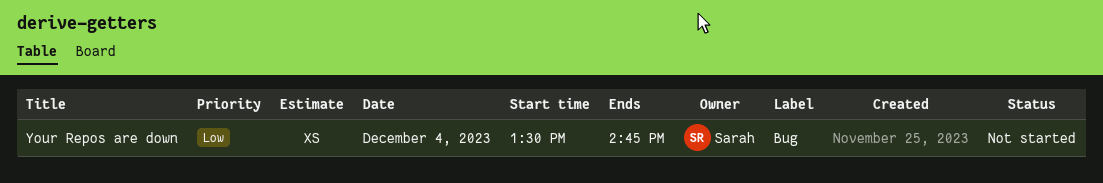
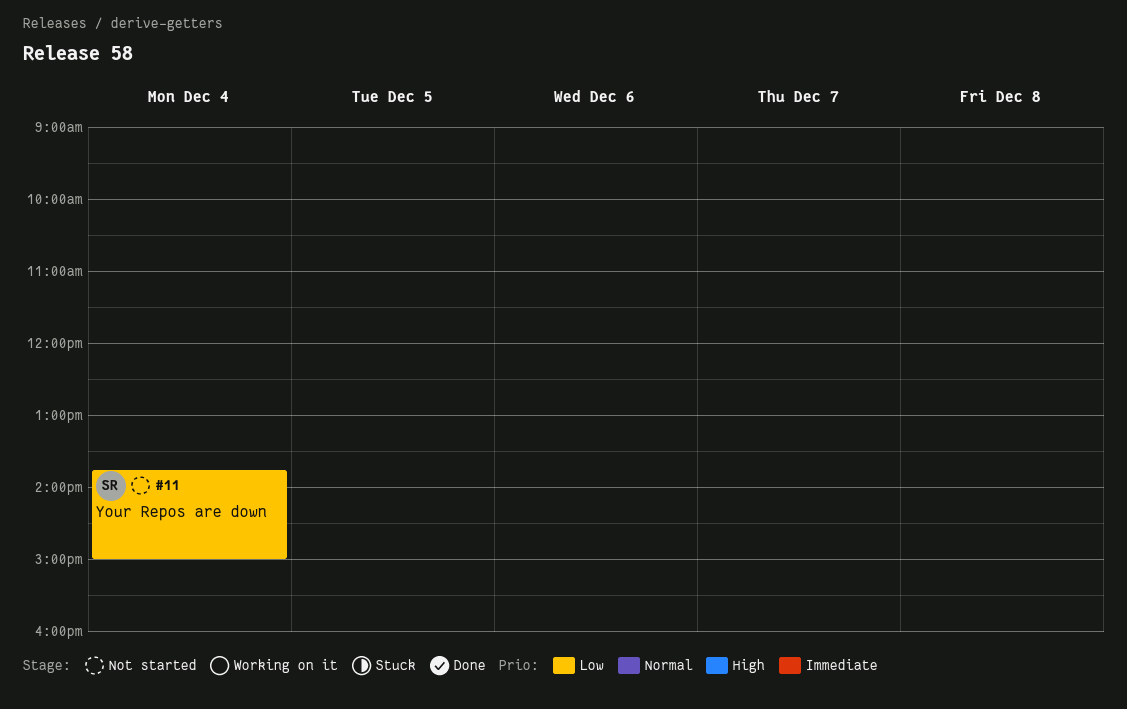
Your Repos are down, begins: 13:30 -> 13:45
Your Repos are down, ends: 14:45 -> 15:00

